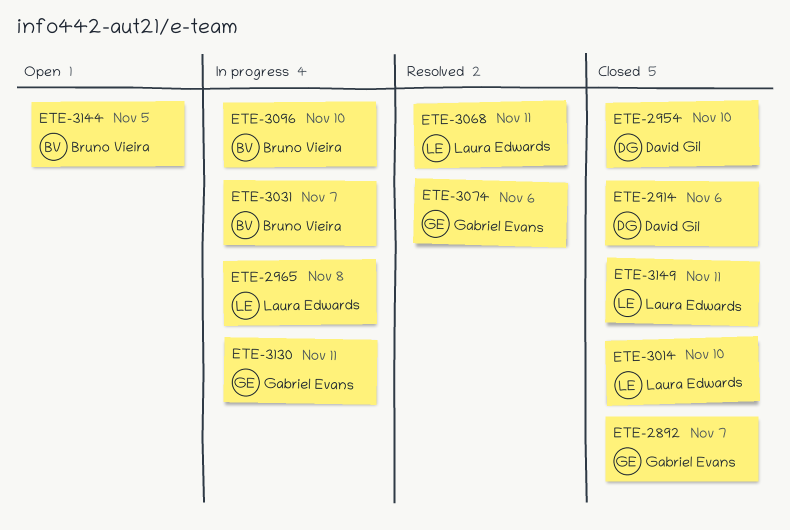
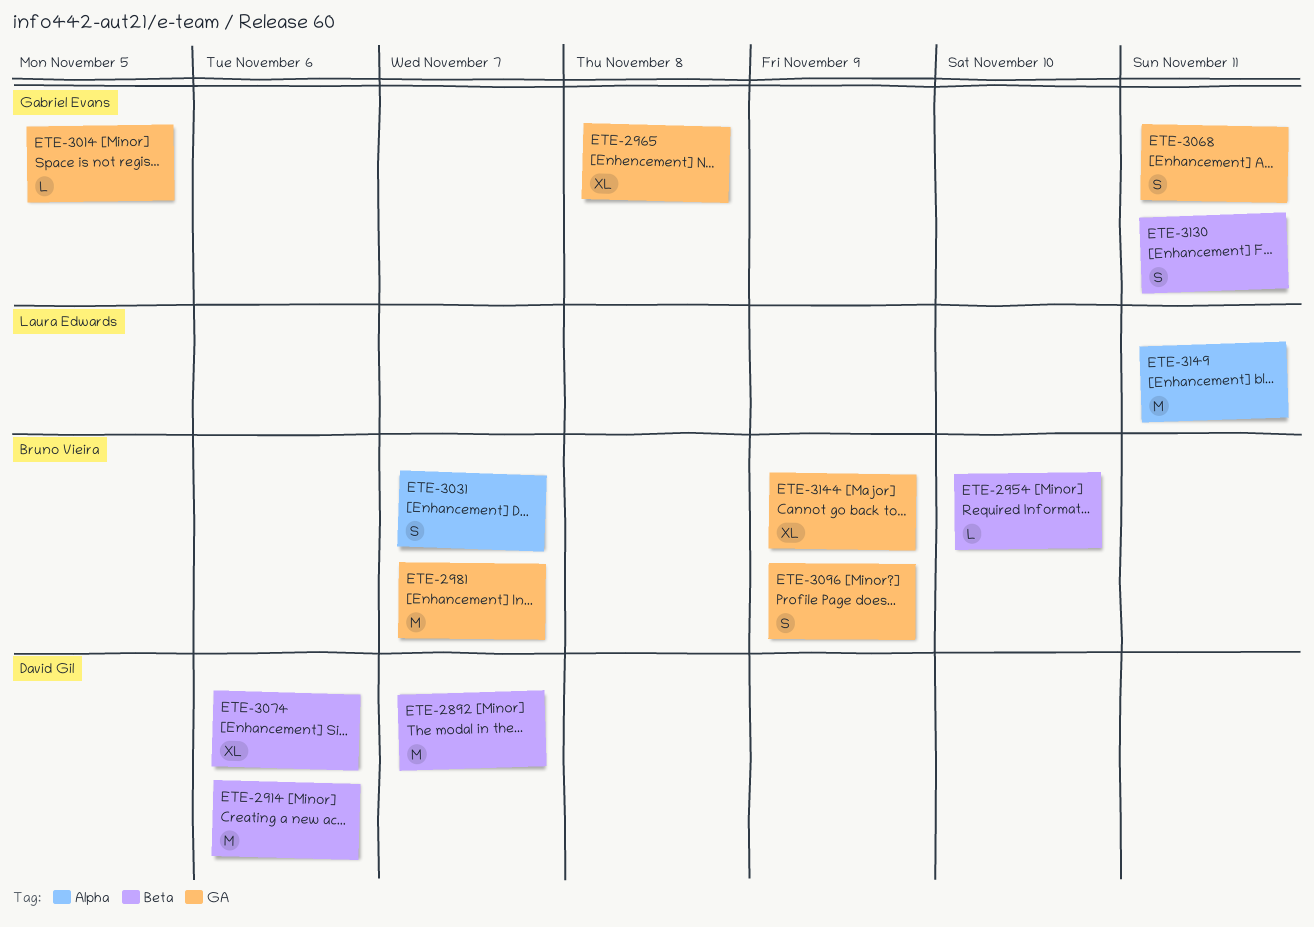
ETE-2892, owner: Gabriel Evans -> David Gil
ETE-2954, owner: David Gil -> Bruno Vieira
ETE-2965, owner: Laura Edwards -> Gabriel Evans
ETE-2981: none -> present
ETE-3014, owner: Laura Edwards -> Gabriel Evans
ETE-3014, due: Nov 10 -> Nov 5
ETE-3068, owner: Laura Edwards -> Gabriel Evans
ETE-3074, owner: Gabriel Evans -> David Gil
ETE-3096, due: Nov 10 -> Nov 9
ETE-3144, due: Nov 5 -> Nov 9

